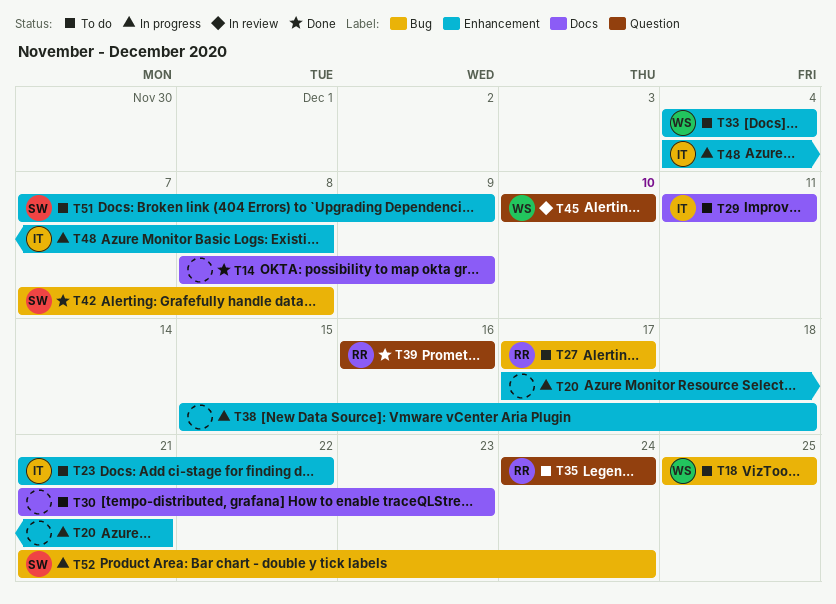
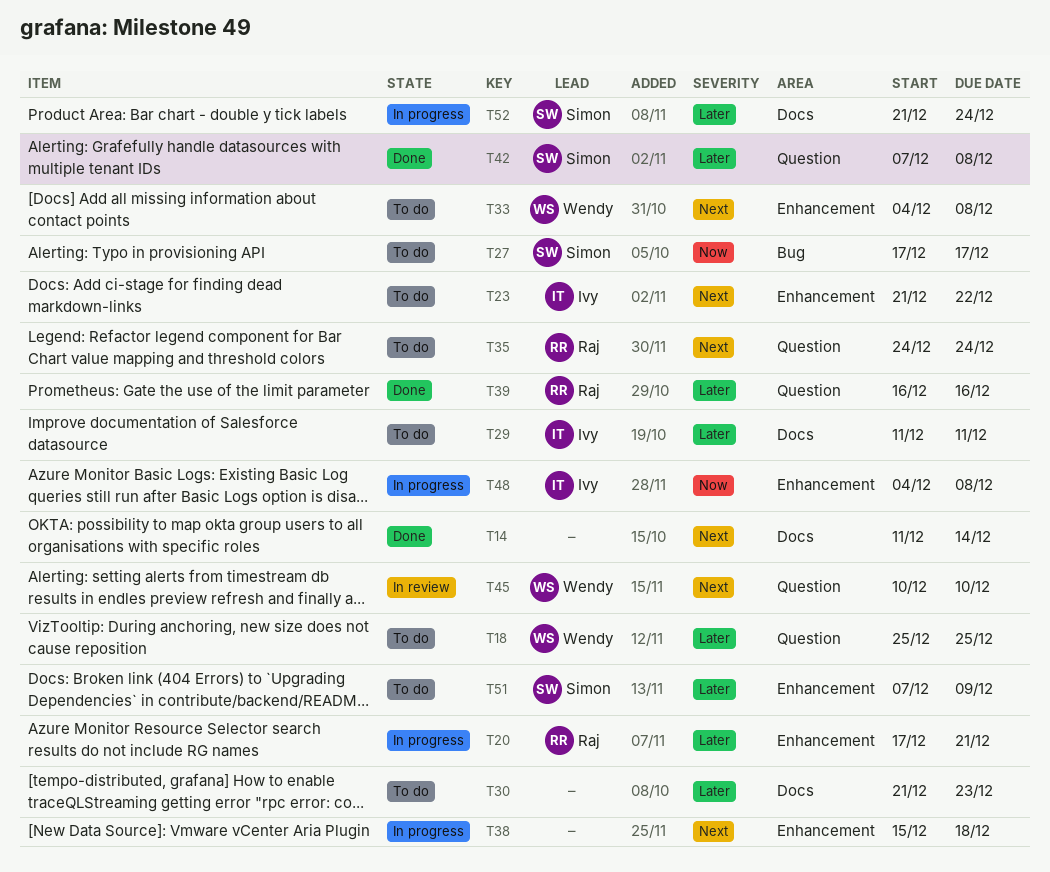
T14, start: Dec 8 -> Dec 11
T14, due: Dec 9 -> Dec 14
T18, label: Bug -> Question
T20, owner: none -> Raj
T27, owner: Raj -> Simon
T33, due: Dec 4 -> Dec 8
T42, label: Bug -> Question
T52, label: Bug -> Docs

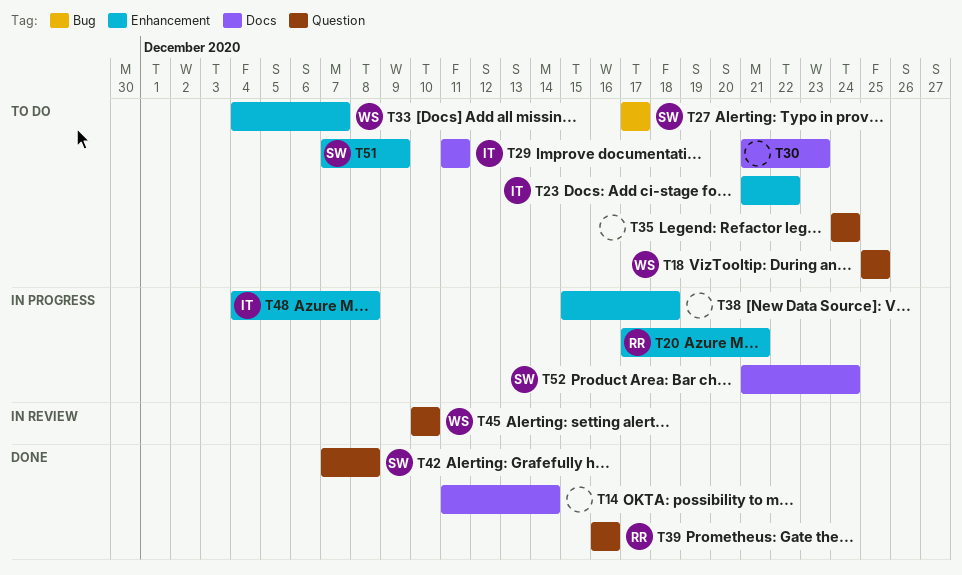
T33, due: Dec 8 -> Dec 7
T35, owner: Raj -> none

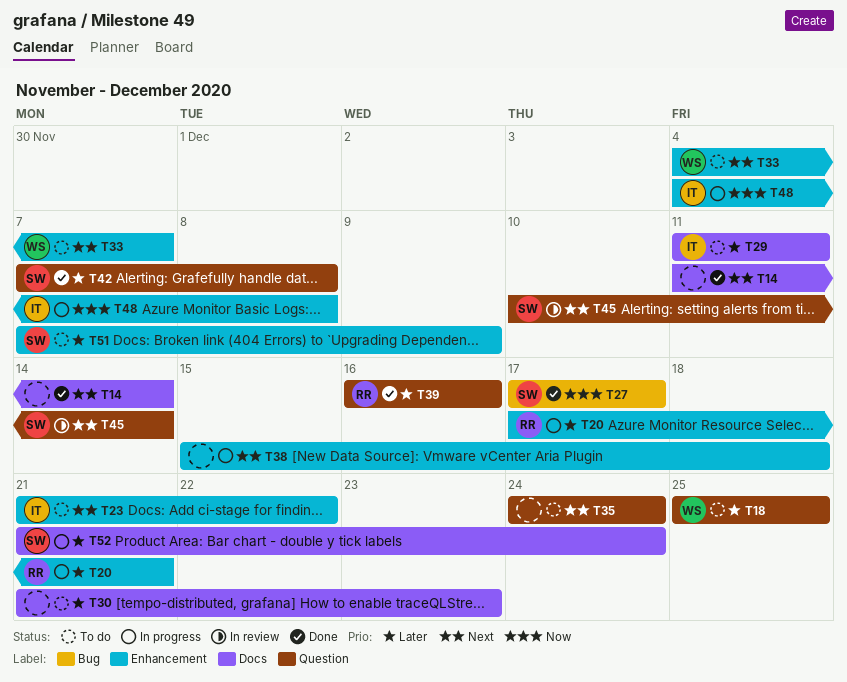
T27, status: To do -> Done
T45, owner: WS -> SW
T45, due: Dec 10 -> Dec 14

